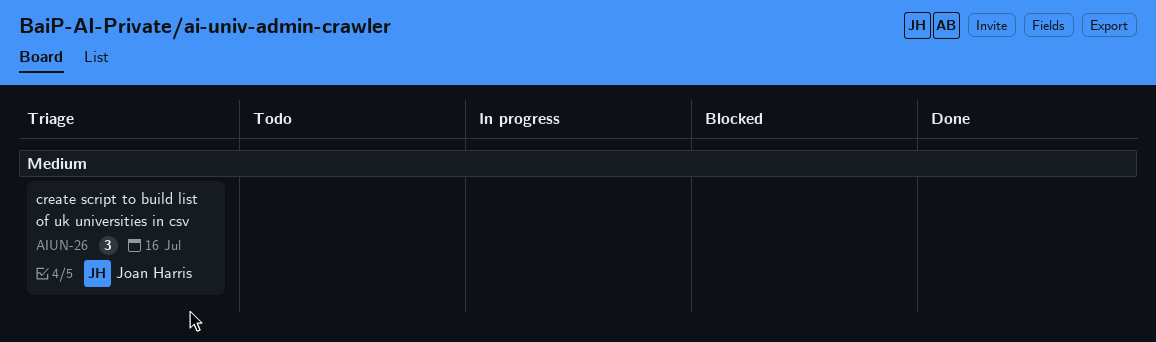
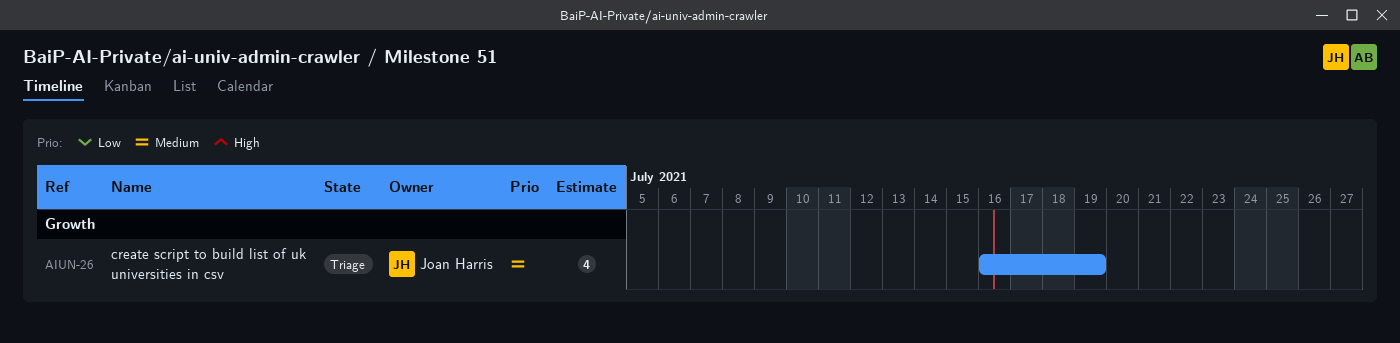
AIUN-26, estimate: 3 -> 4
AIUN-26, due: Jul 16 -> Jul 19

